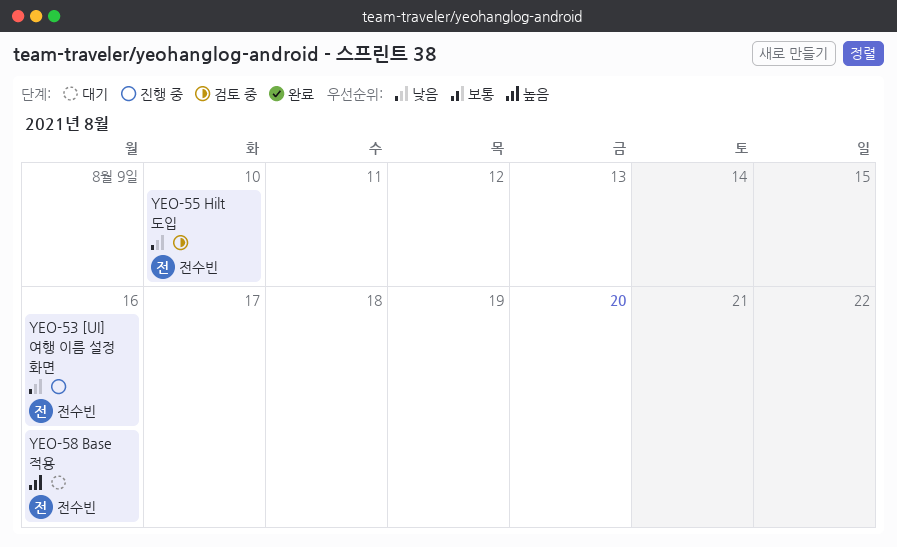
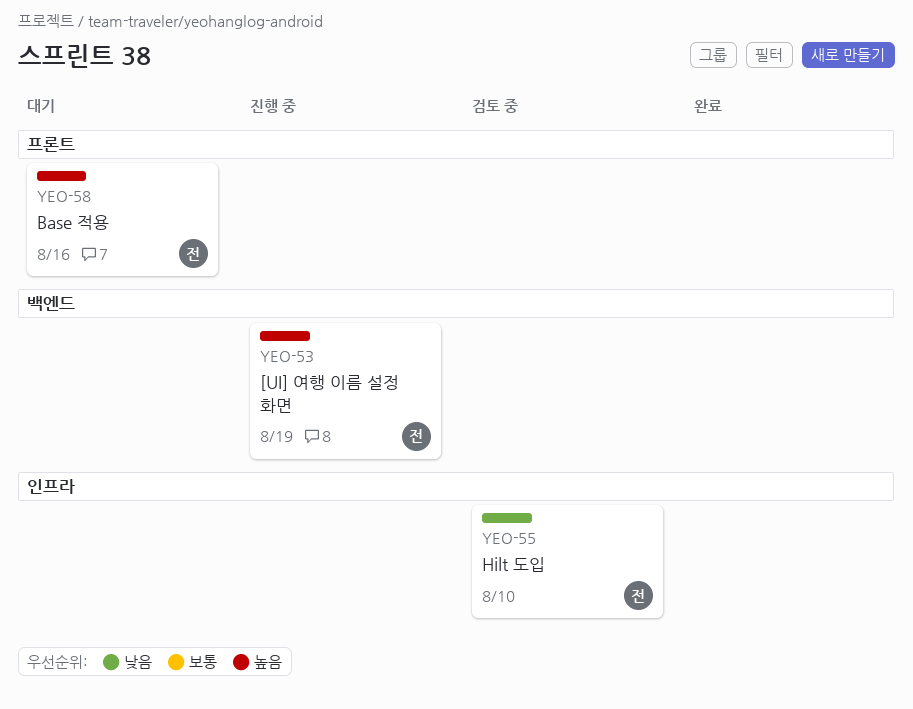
YEO-53, priority: 낮음 -> 높음
YEO-53, due: Aug 16 -> Aug 19

